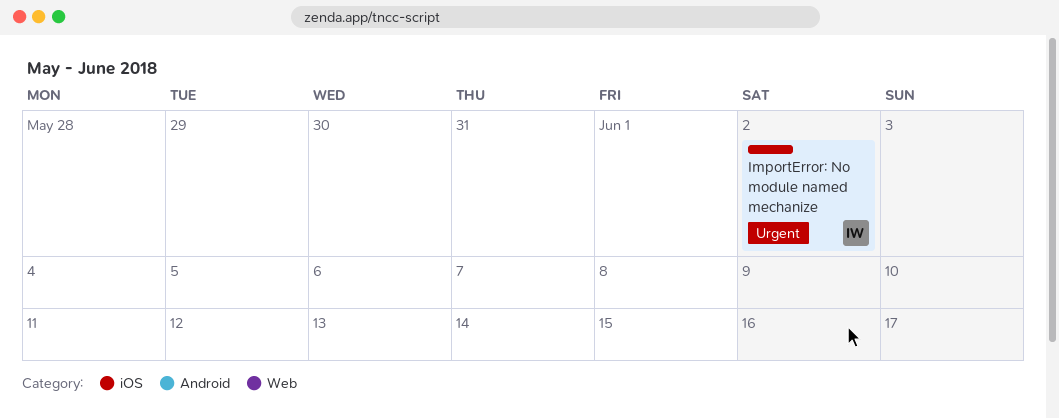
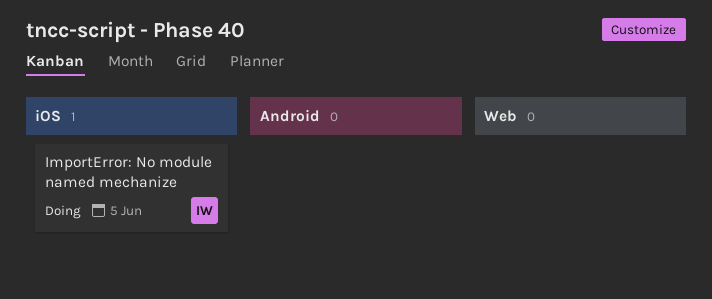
ImportError: No module named mechanize, due: Jun 2 -> Jun 5

